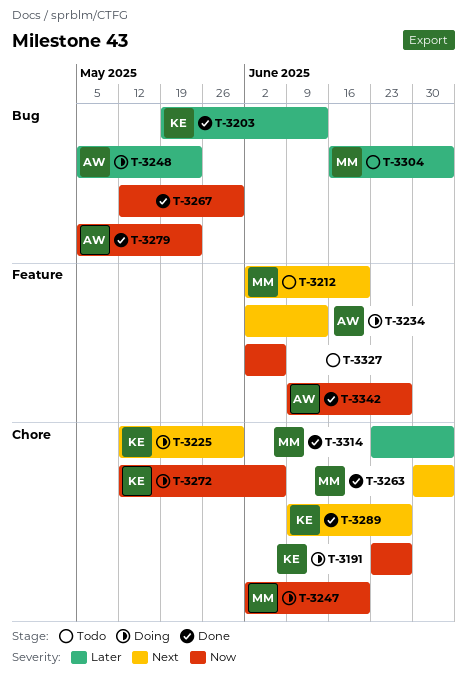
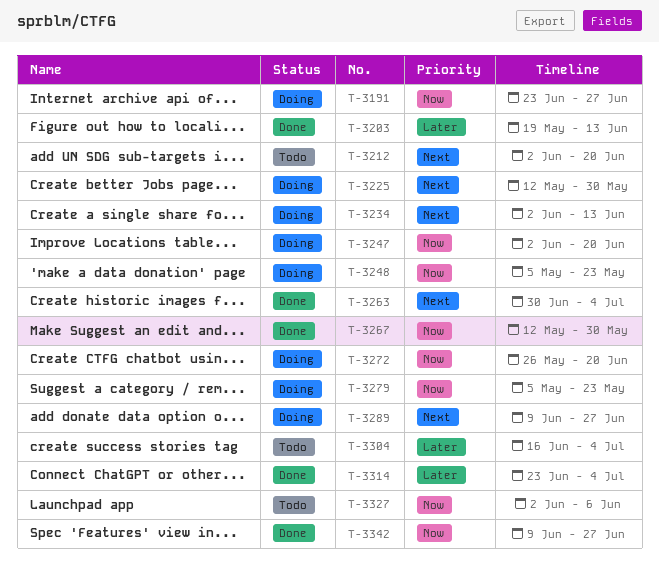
T-3248, priority: Later -> Now
T-3272, start: May 12 -> May 26
T-3272, due: Jun 6 -> Jun 20
T-3279, status: Done -> Doing
T-3289, status: Done -> Doing

